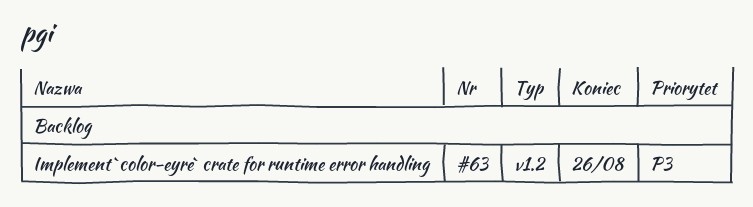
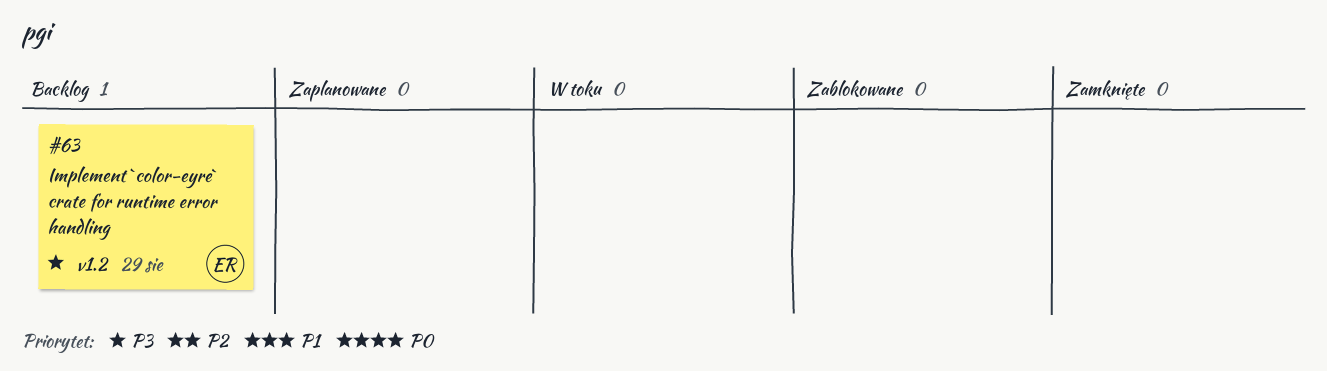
#63, due: Aug 26 -> Aug 29

